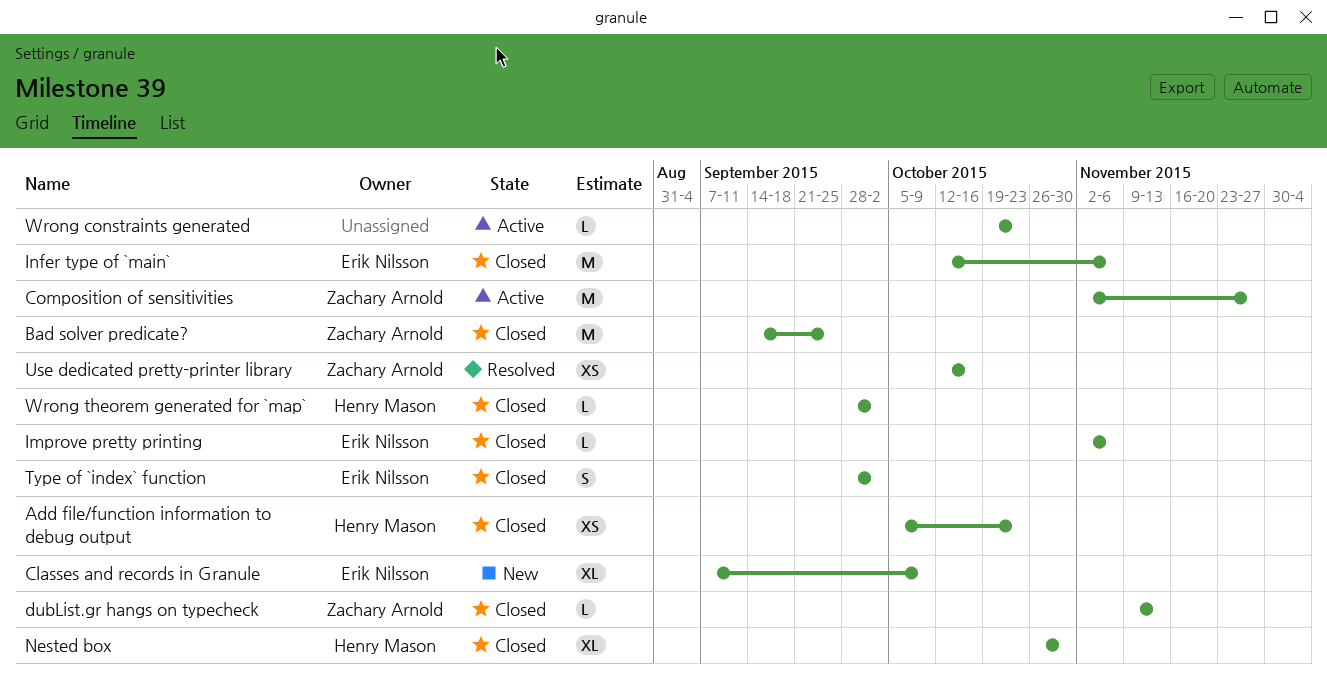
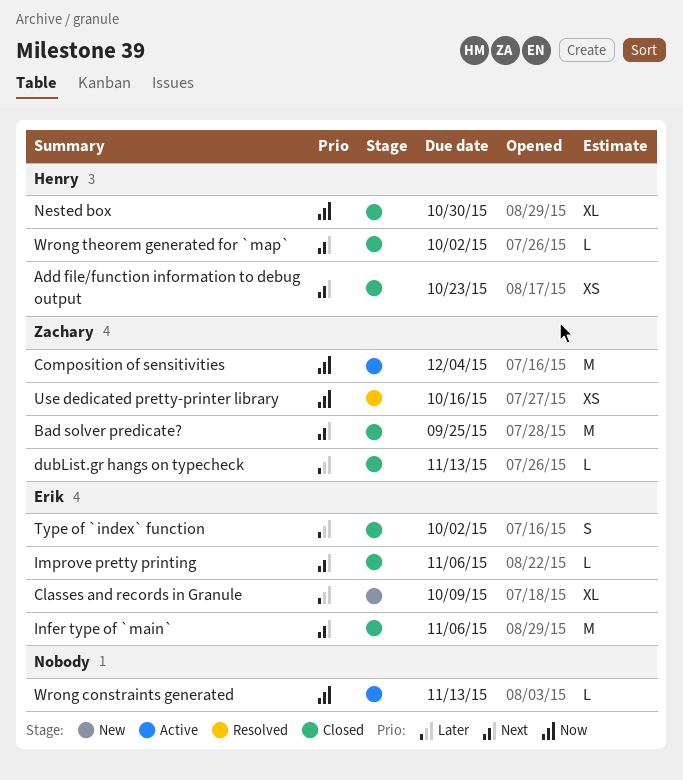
Composition of sensitivities, due: Nov 27 -> Dec 4
Wrong constraints generated, due: Oct 23 -> Nov 13

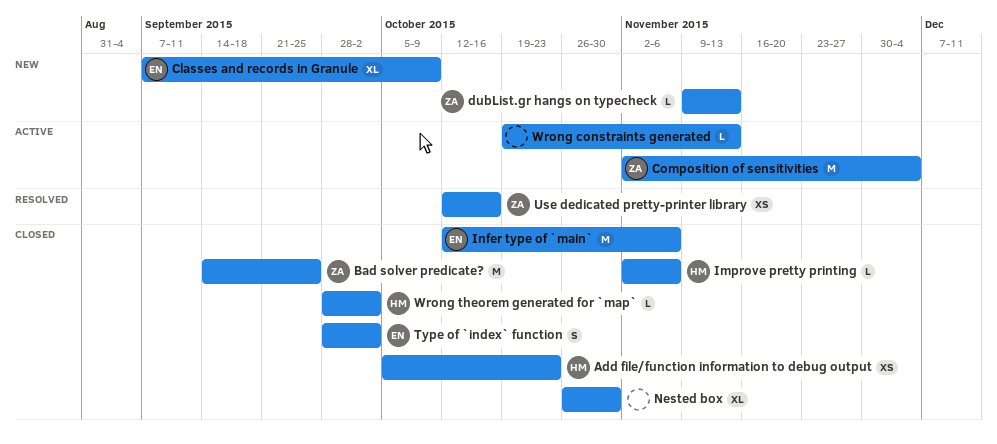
dubList.gr hangs on typecheck, status: Closed -> New
Improve pretty printing, owner: Erik -> Henry
Nested box, owner: Henry -> none

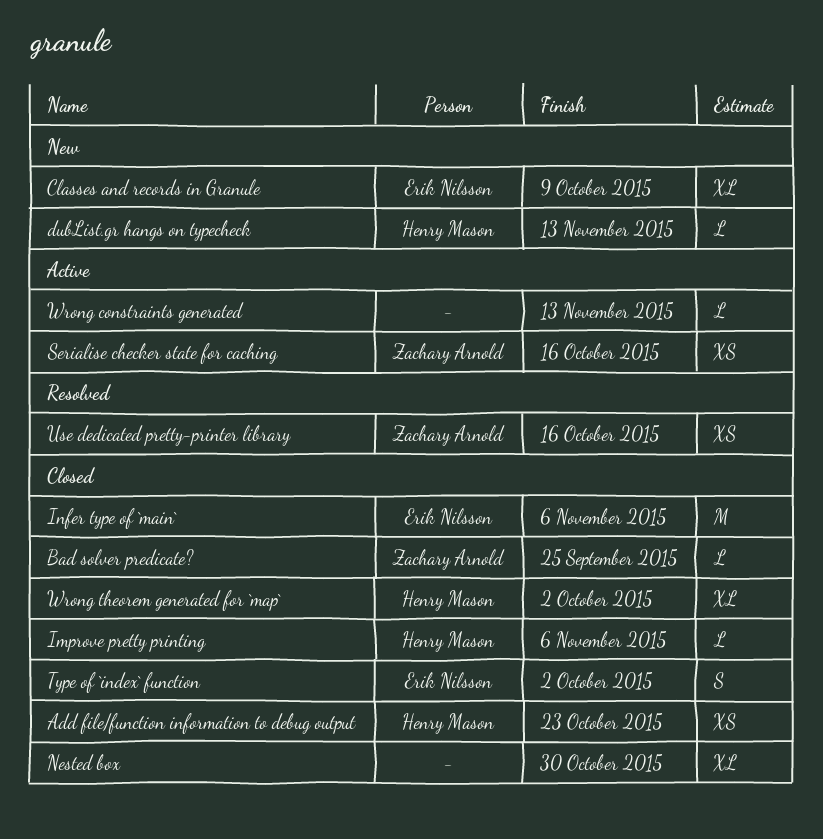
Bad solver predicate?, estimate: M -> L
Composition of sensitivities: present -> none
dubList.gr hangs on typecheck, owner: Zachary Arnold -> Henry Mason
Serialise checker state for caching: none -> present
Wrong theorem generated for `map`, estimate: L -> XL

